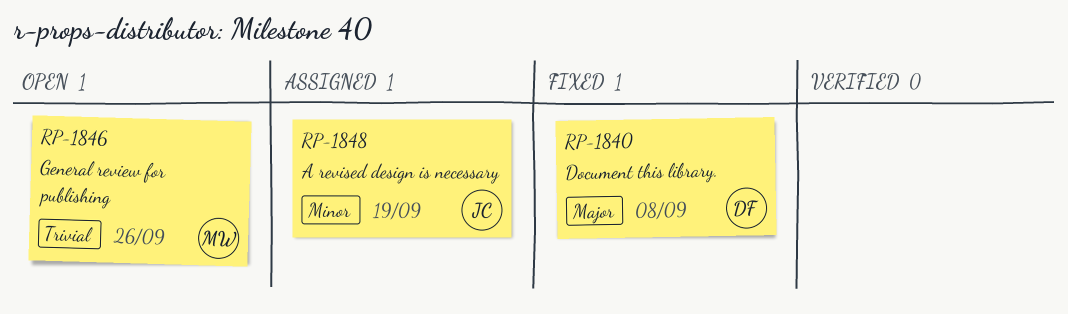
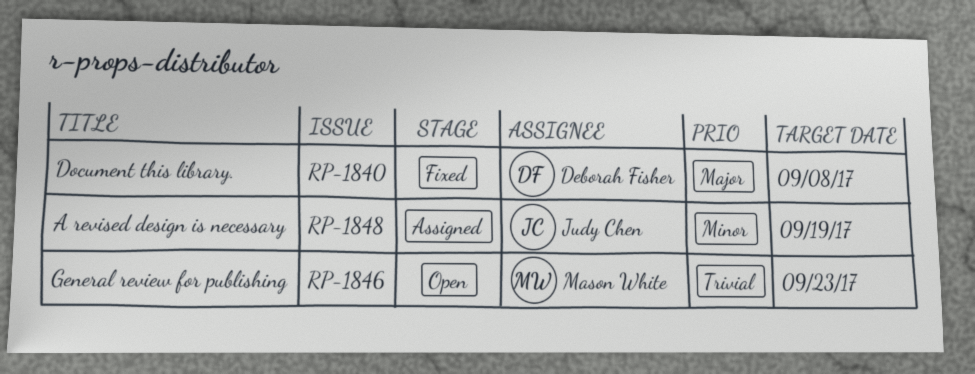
RP-1846, due: Sep 26 -> Sep 23

